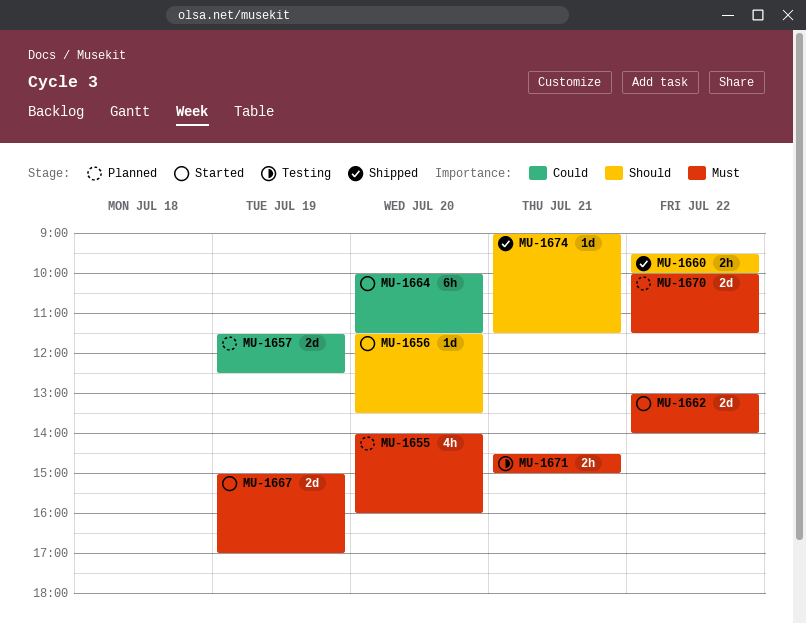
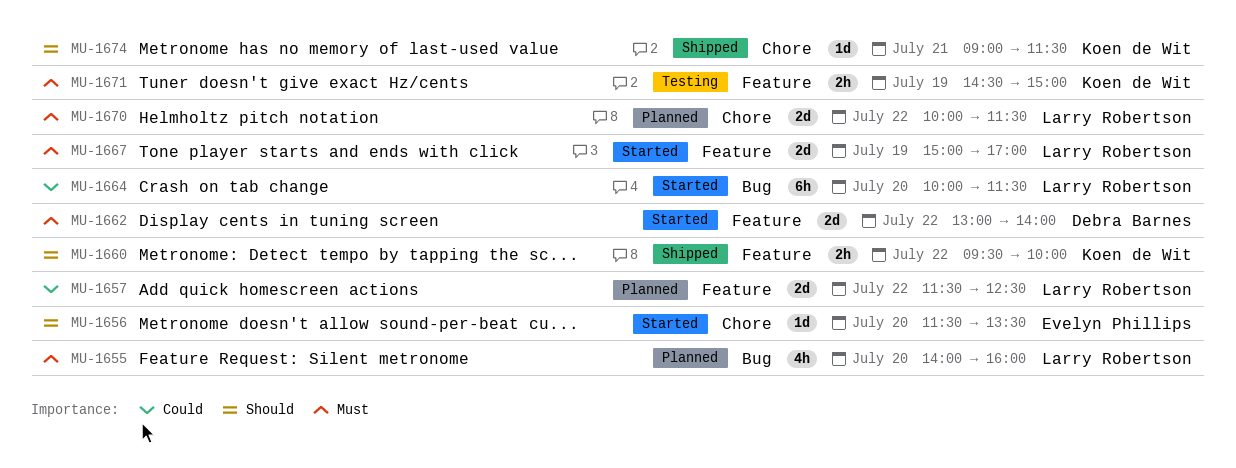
MU-1657, day: Jul 19 -> Jul 22
MU-1671, day: Jul 21 -> Jul 19

